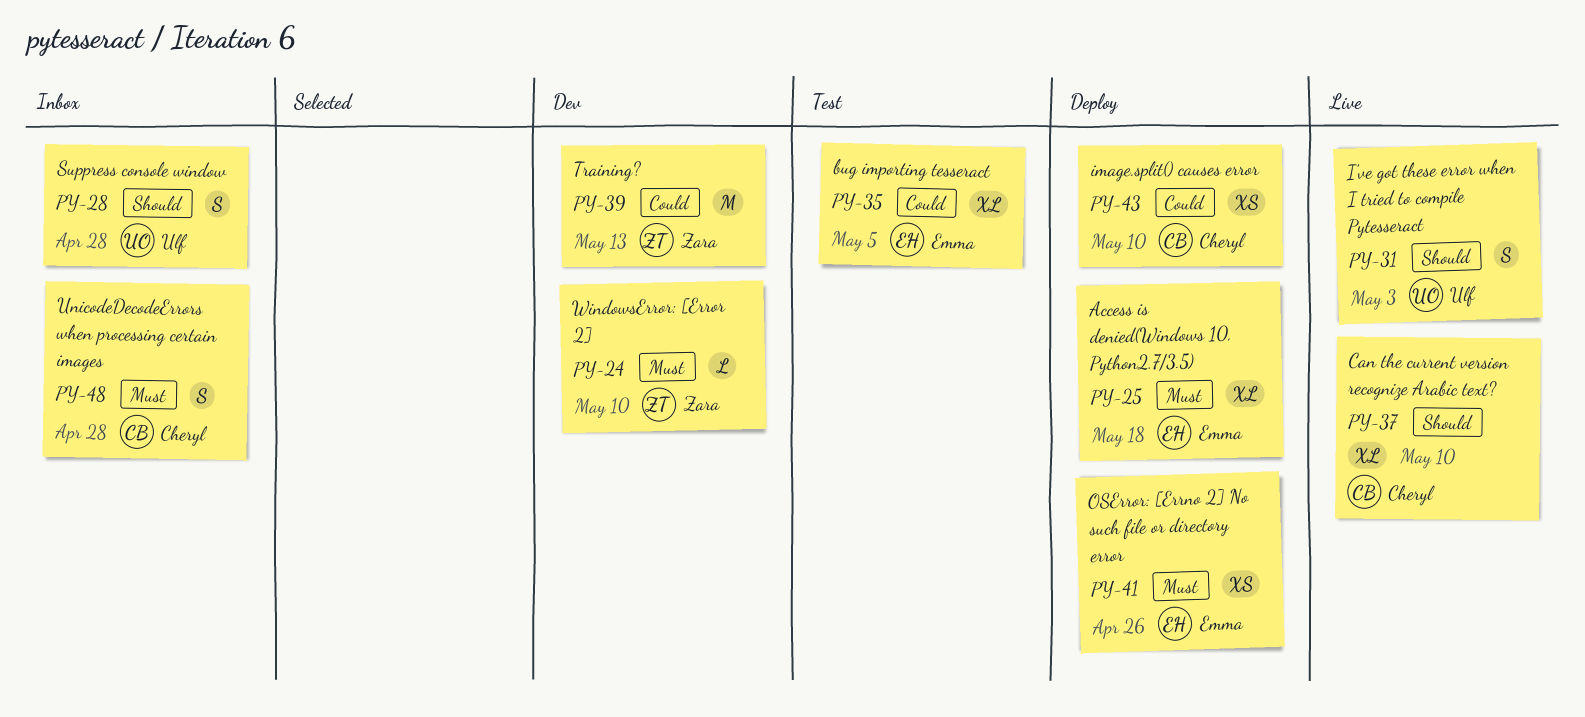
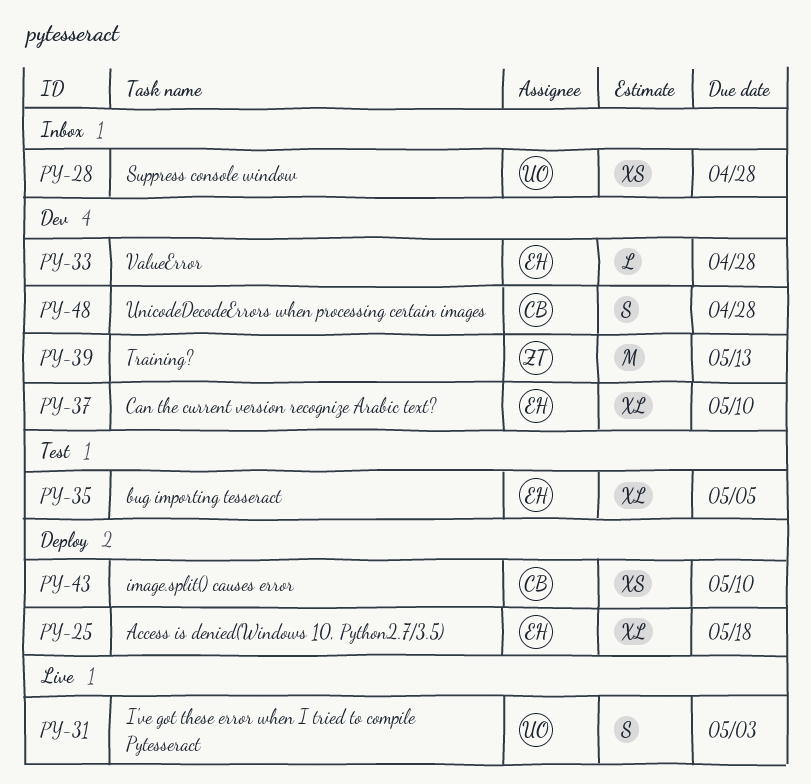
PY-24: present -> none
PY-28, estimate: S -> XS
PY-33: none -> present
PY-37, status: Live -> Dev
PY-37, owner: Cheryl -> Emma
PY-41: present -> none
PY-48, status: Inbox -> Dev

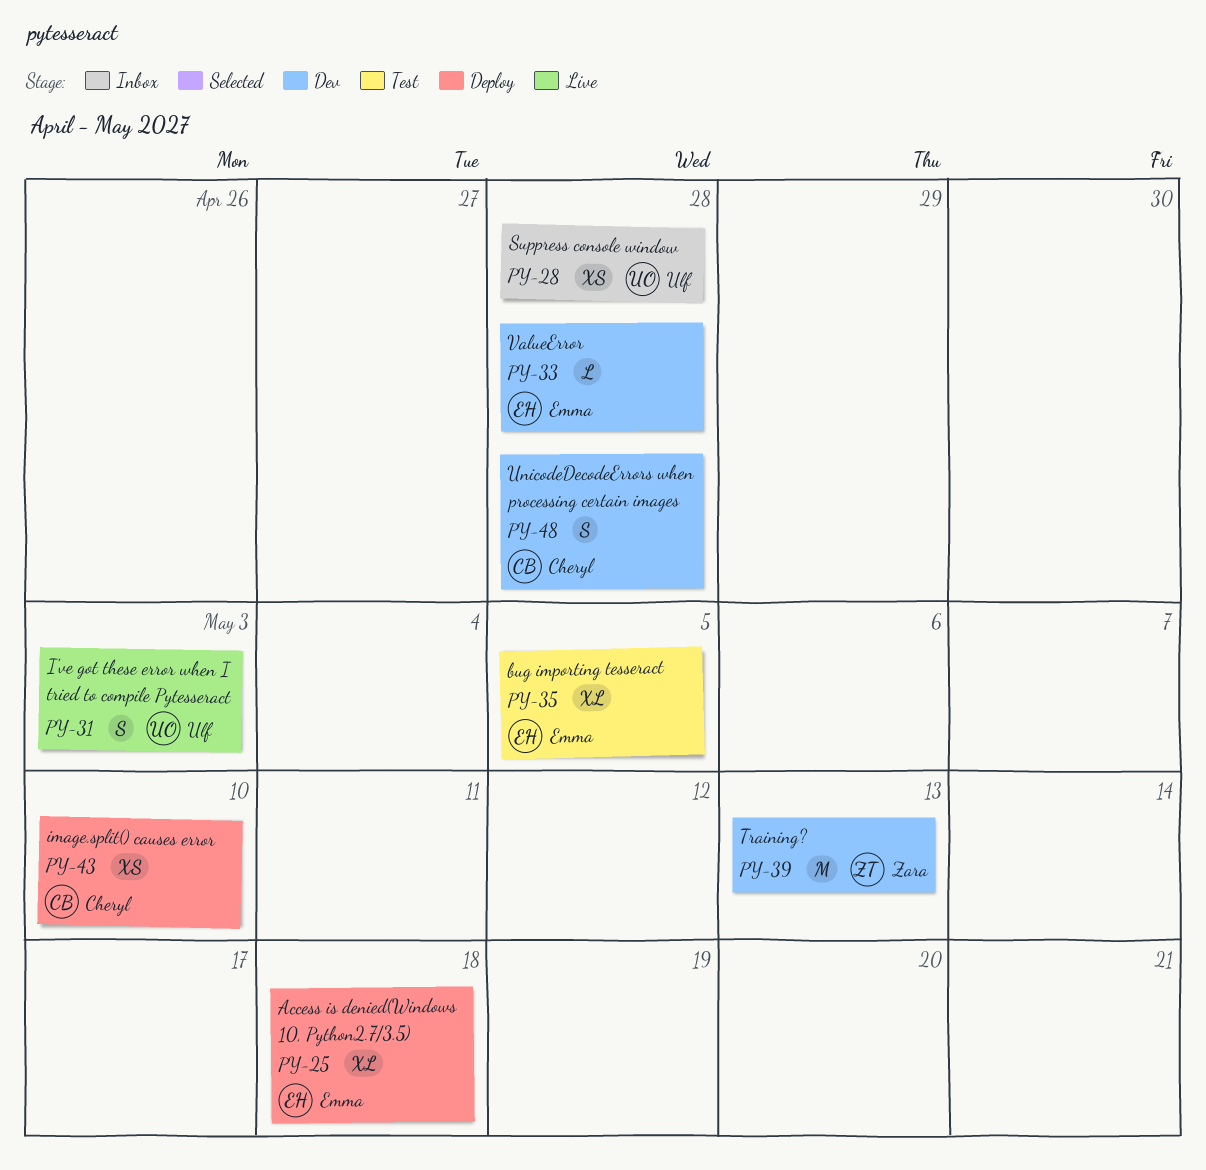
PY-37: present -> none

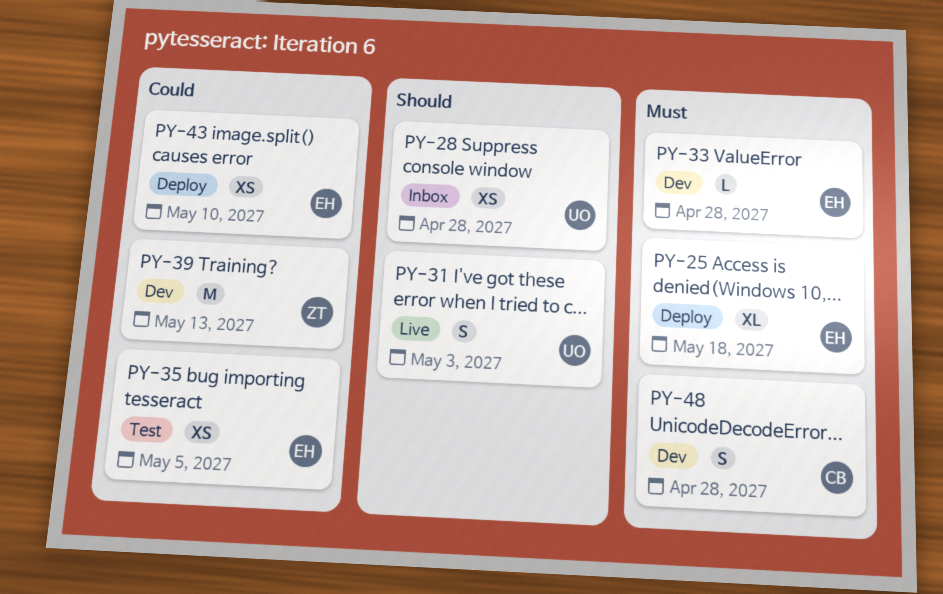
PY-35, estimate: XL -> XS
PY-43, owner: Cheryl -> Emma

